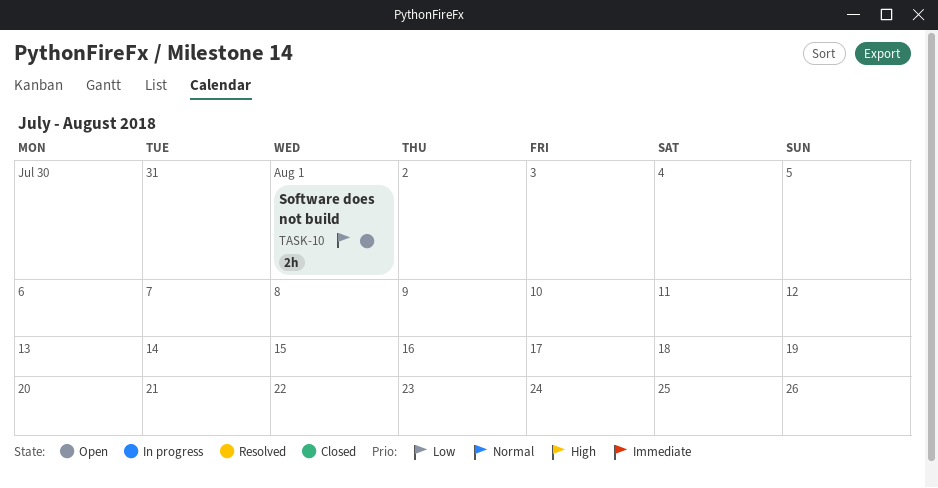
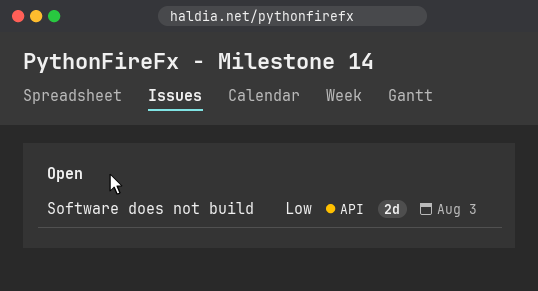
Software does not build, estimate: 2h -> 2d
Software does not build, due: Aug 1 -> Aug 3

